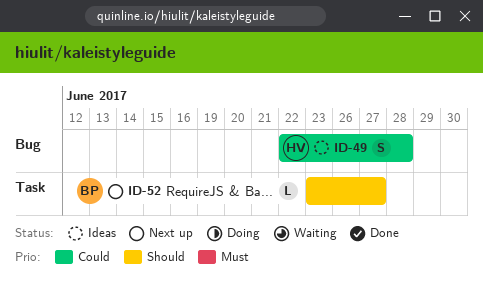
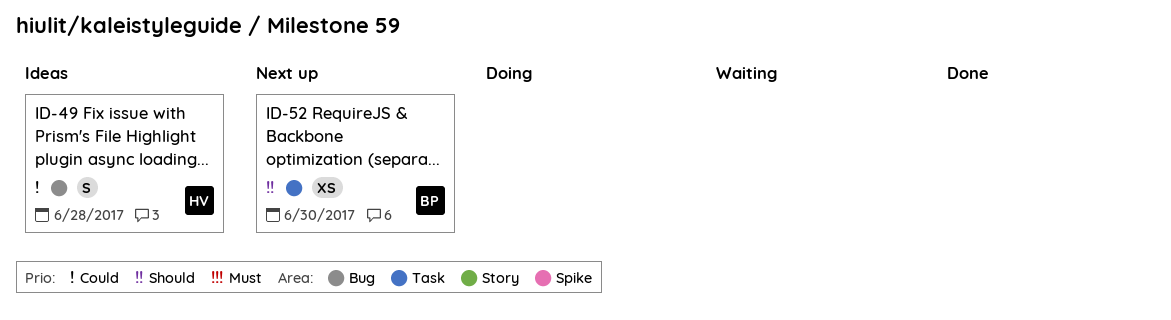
ID-52, estimate: L -> XS
ID-52, due: Jun 27 -> Jun 30

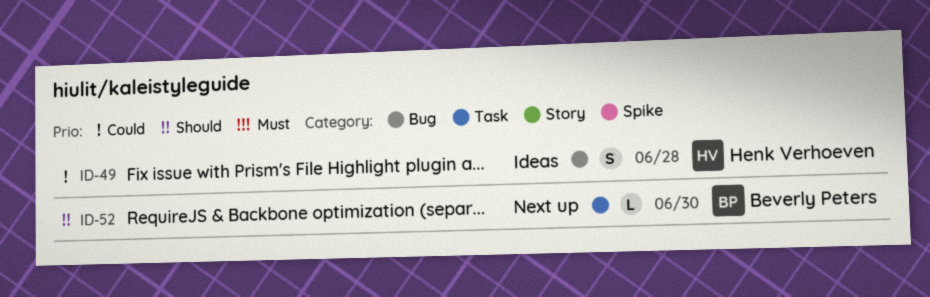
ID-52, estimate: XS -> L

